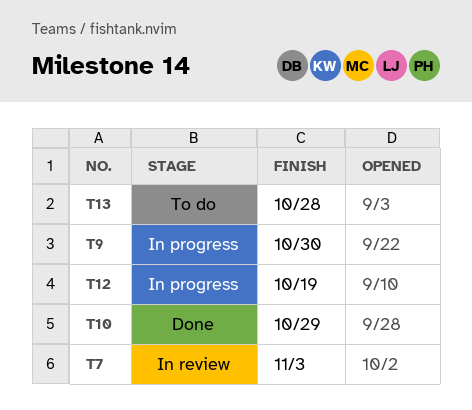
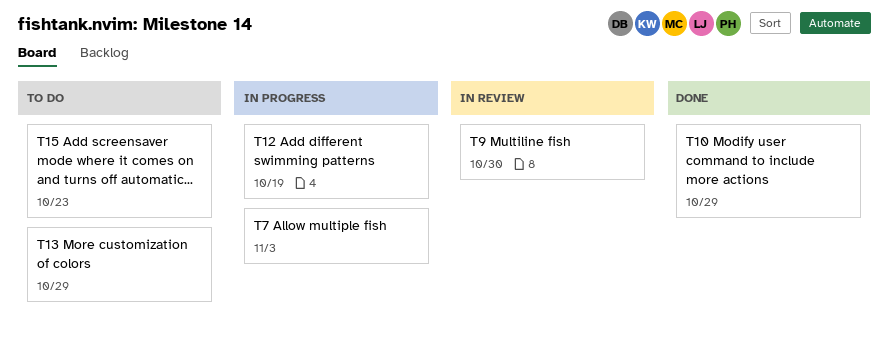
T7, status: In review -> In progress
T9, status: In progress -> In review
T13, due: Oct 28 -> Oct 29
T15: none -> present

